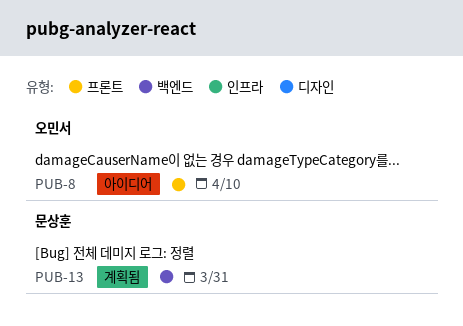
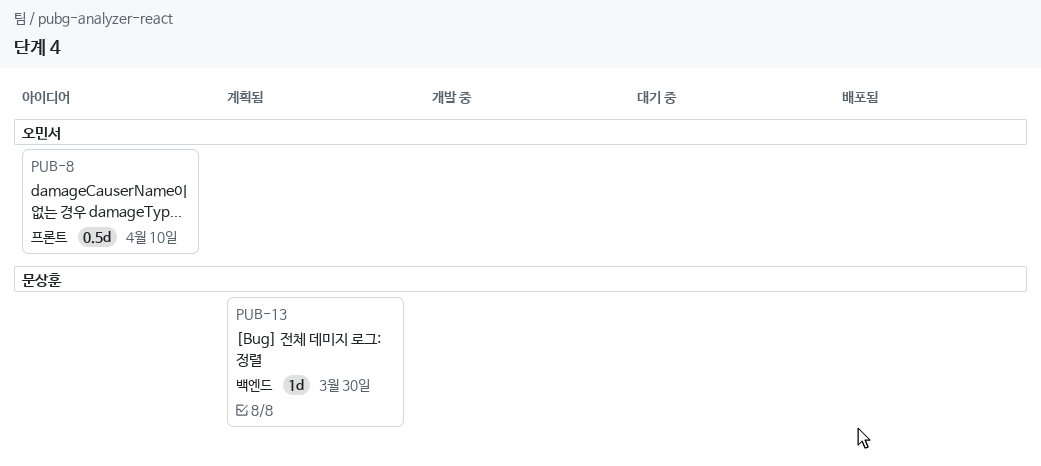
PUB-13, due: Mar 31 -> Mar 30

